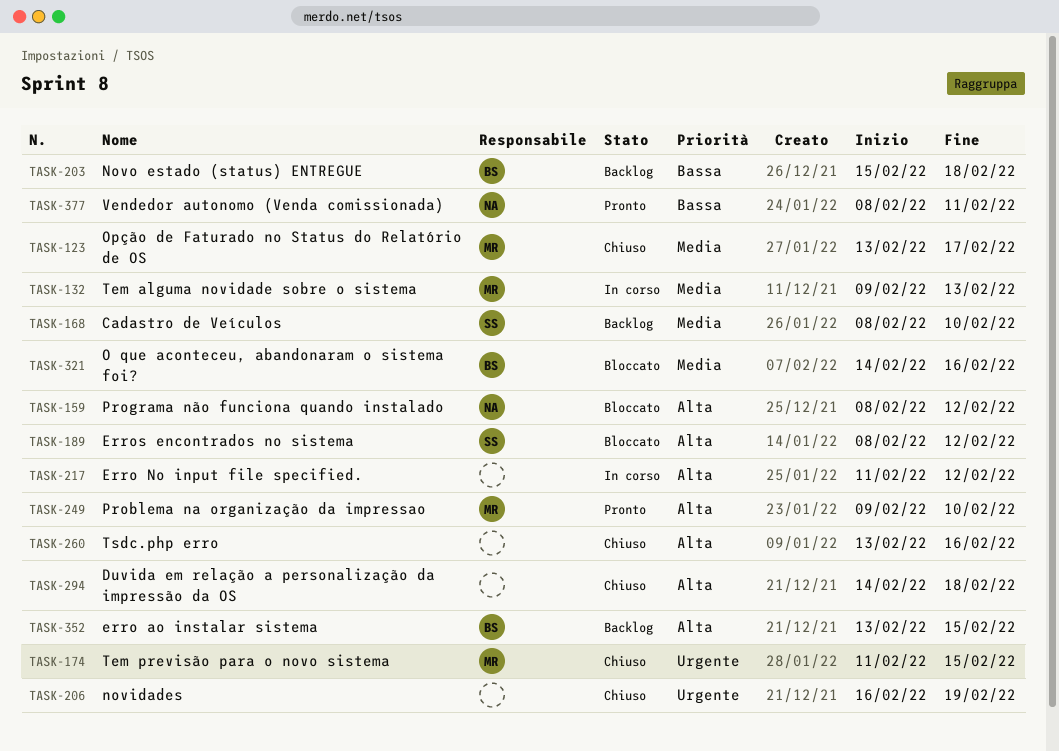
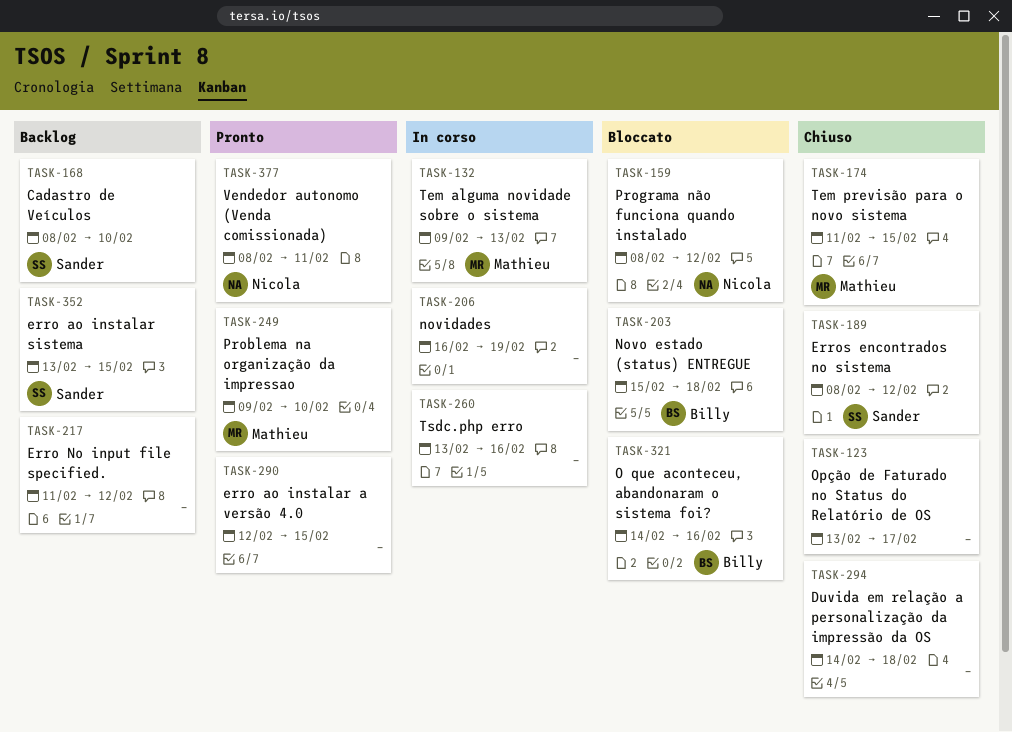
TASK-123, owner: Mathieu -> none
TASK-189, status: Bloccato -> Chiuso
TASK-203, status: Backlog -> Bloccato
TASK-206, status: Chiuso -> In corso
TASK-217, status: In corso -> Backlog
TASK-260, status: Chiuso -> In corso
TASK-290: none -> present
TASK-352, owner: Billy -> Sander

